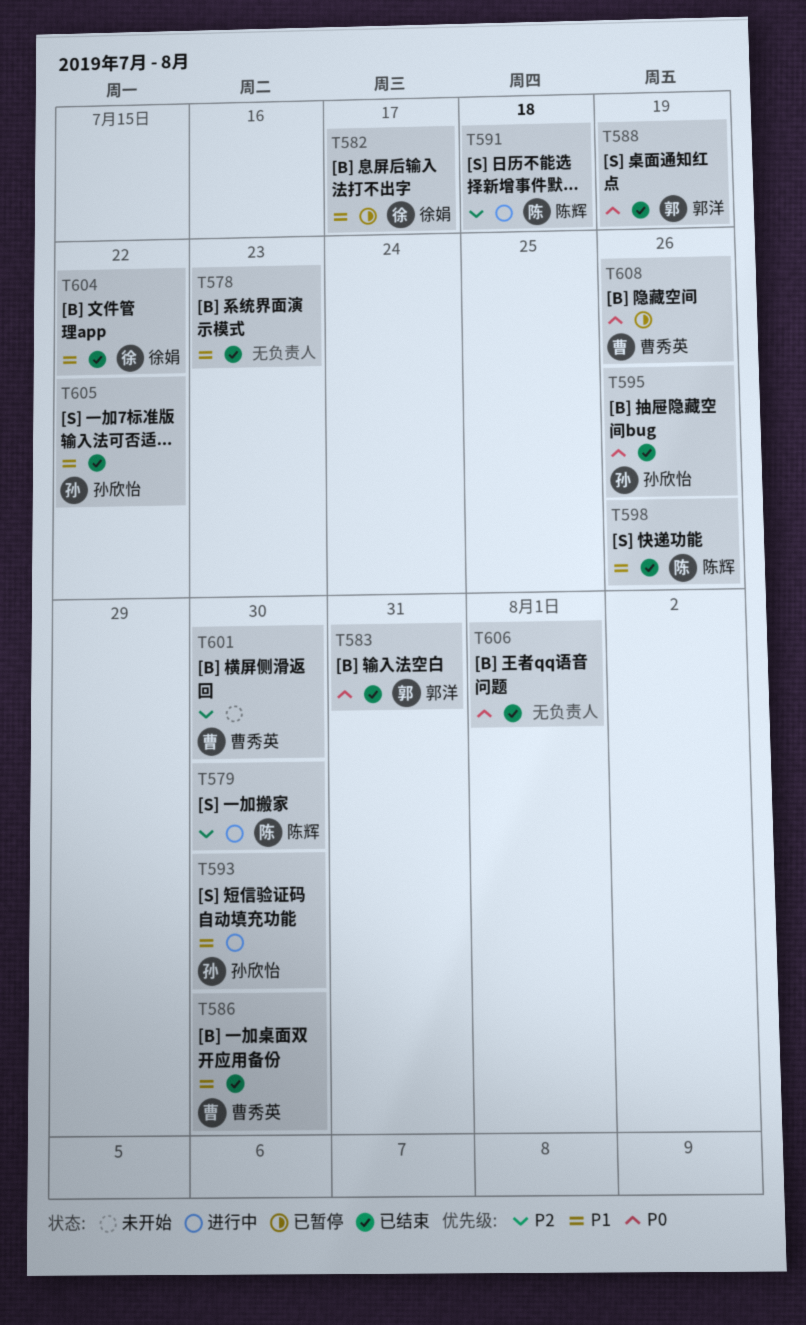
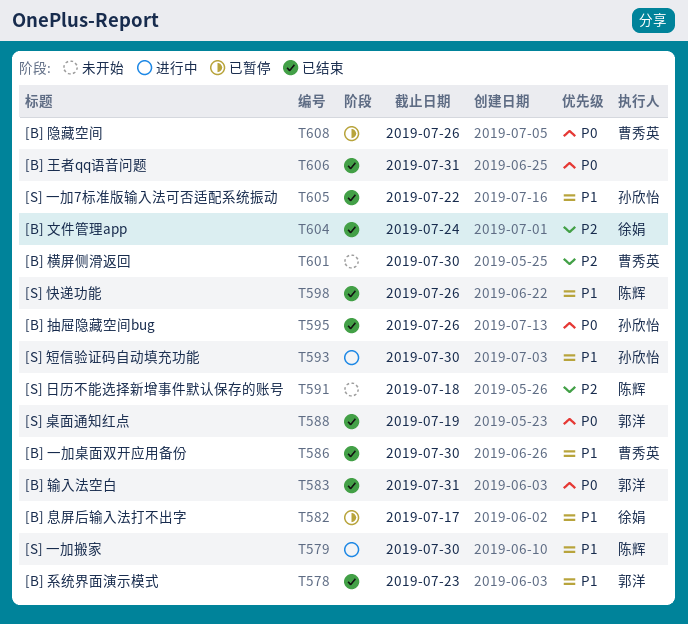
T578, owner: none -> 郭洋
T579, priority: P2 -> P1
T591, status: 进行中 -> 未开始
T604, priority: P1 -> P2
T604, due: Jul 22 -> Jul 24
T606, due: Aug 1 -> Jul 31

